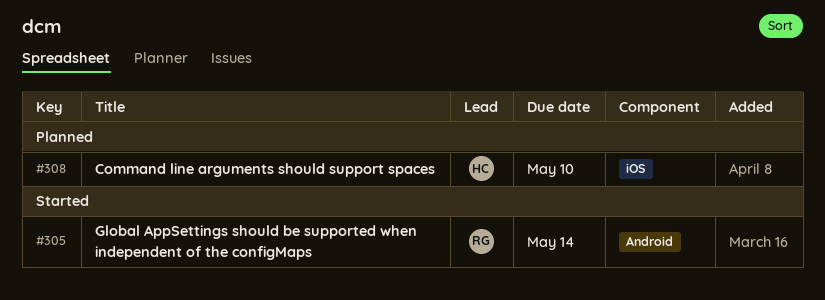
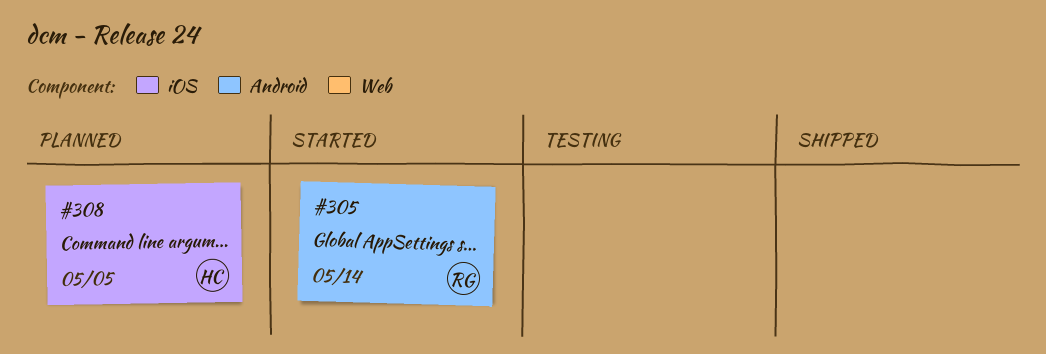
#308, due: May 10 -> May 5

